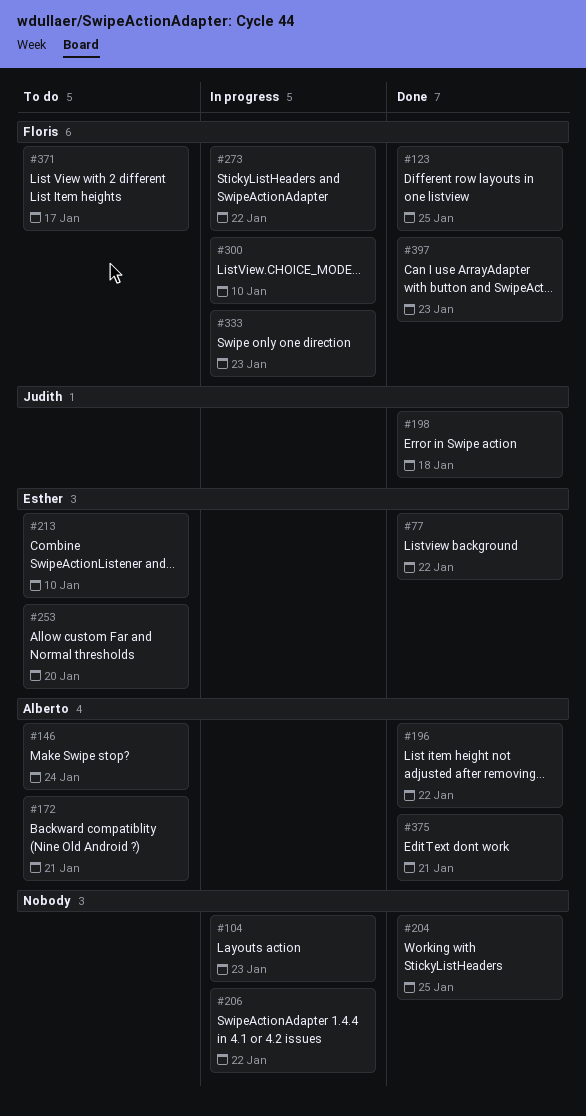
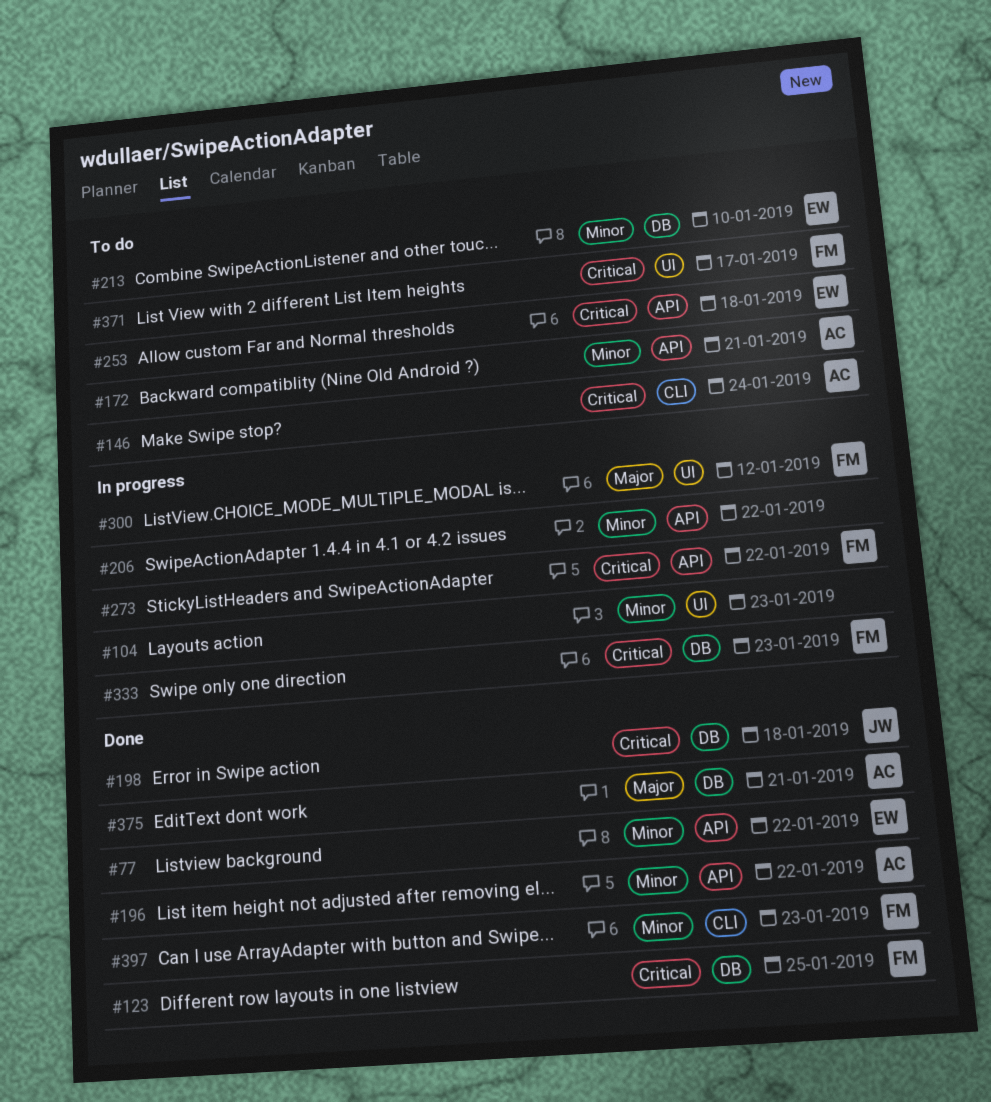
#204: present -> none
#253, due: Jan 20 -> Jan 18
#300, due: Jan 10 -> Jan 12

